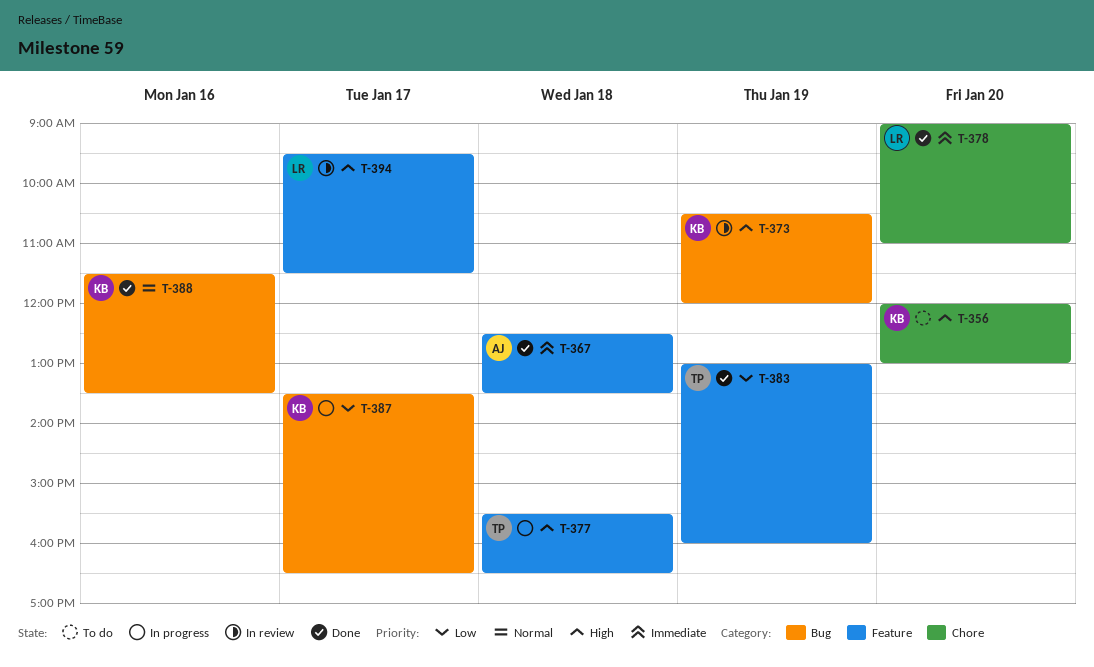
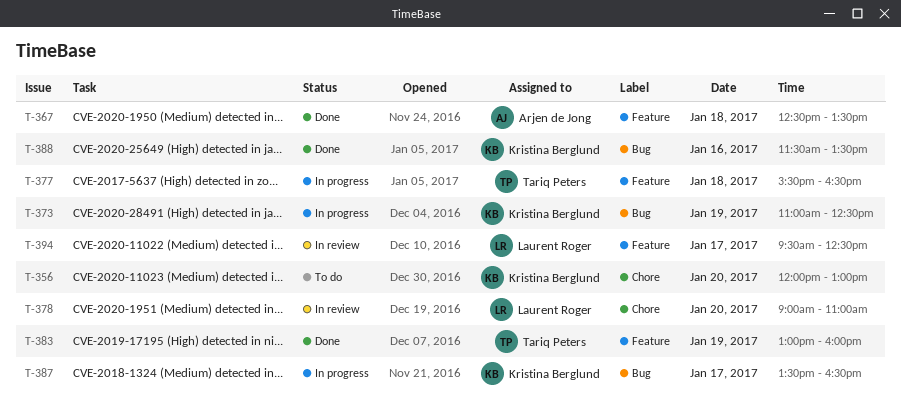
T-373, status: In review -> In progress
T-373, begins: 10:30 -> 11:00
T-373, ends: 12:00 -> 12:30
T-378, status: Done -> In review
T-394, ends: 11:30 -> 12:30

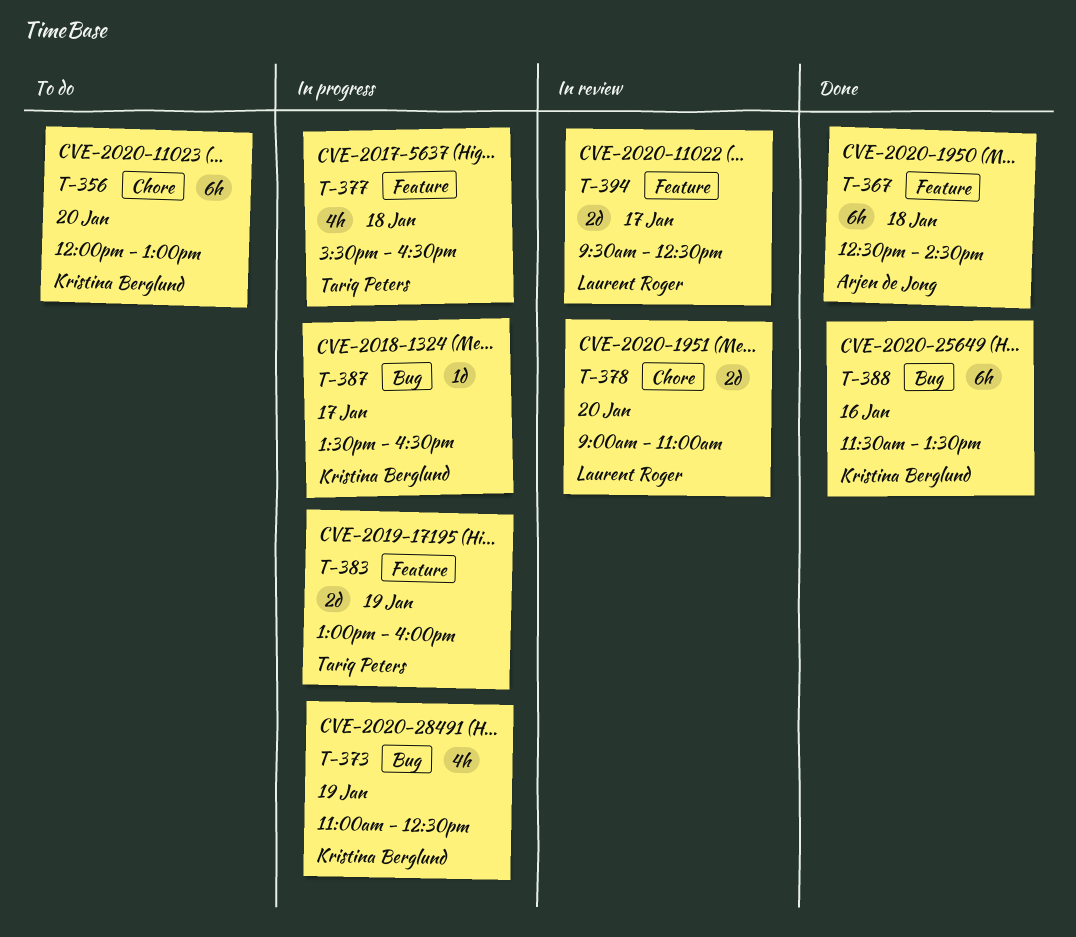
T-367, ends: 13:30 -> 14:30
T-383, status: Done -> In progress

